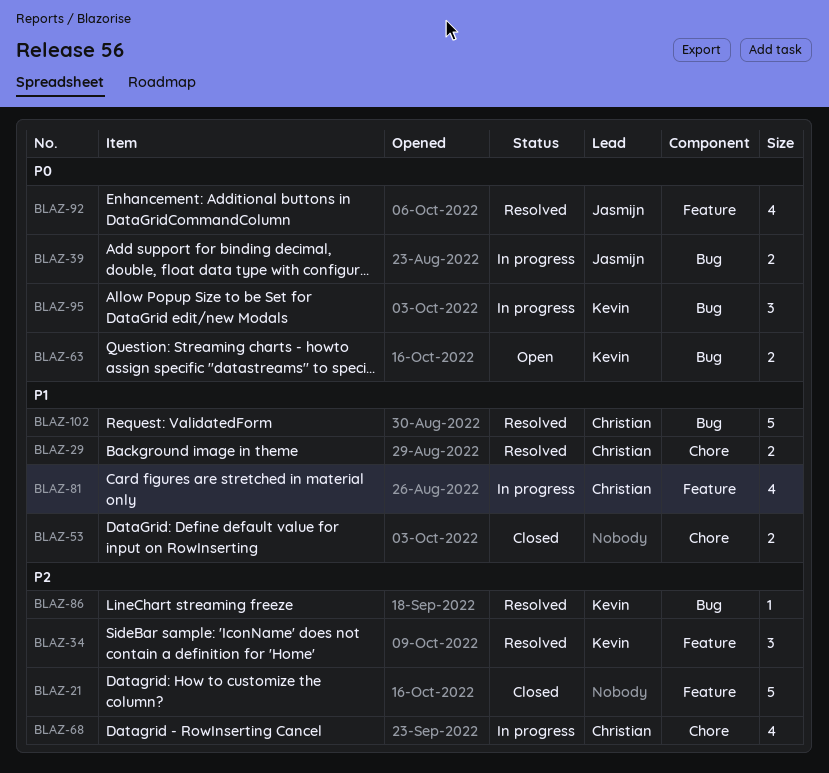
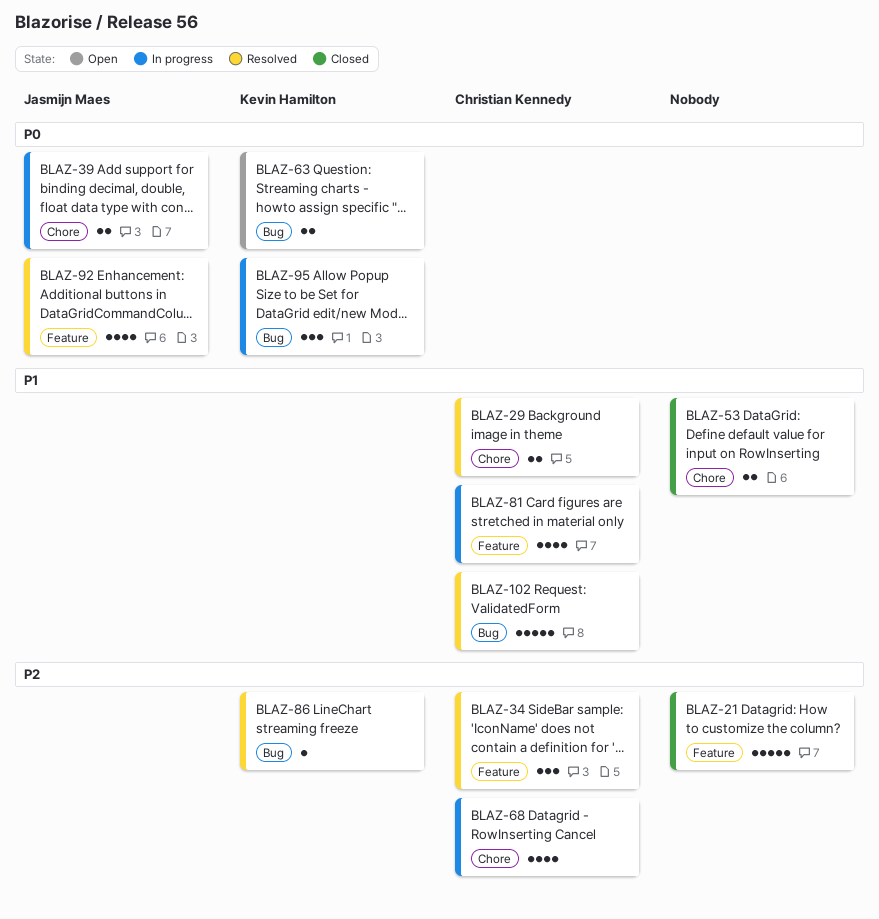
BLAZ-34, owner: Kevin Hamilton -> Christian Kennedy
BLAZ-39, label: Bug -> Chore

